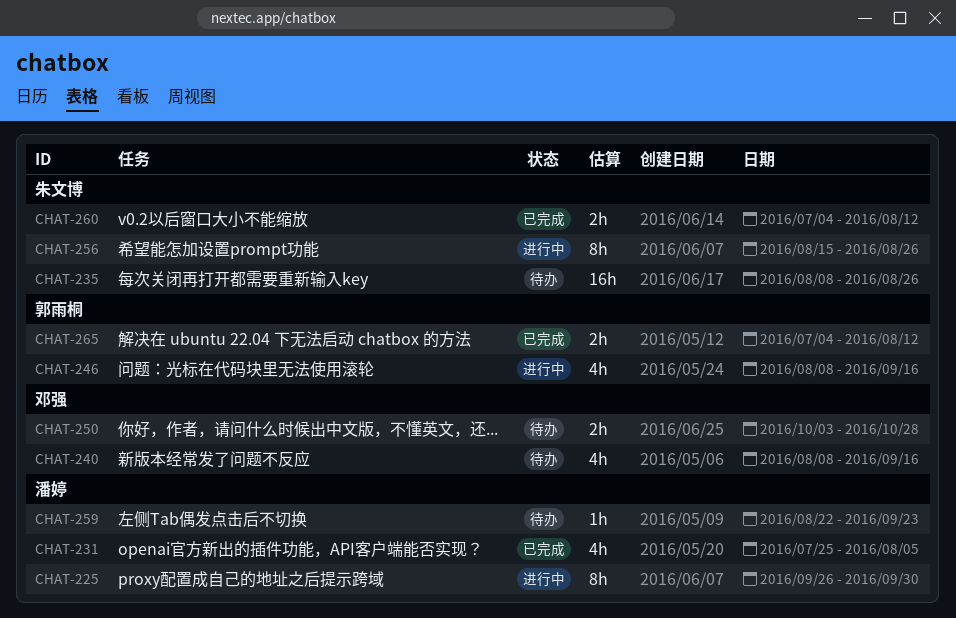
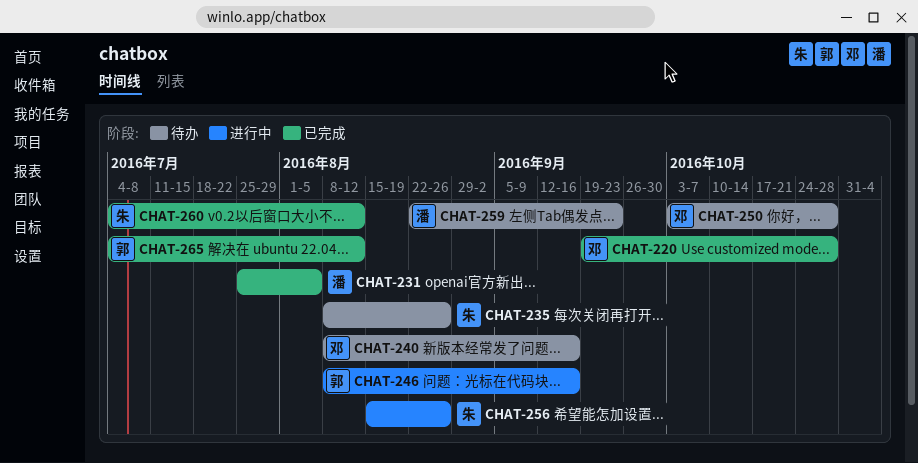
CHAT-220: none -> present
CHAT-225: present -> none

